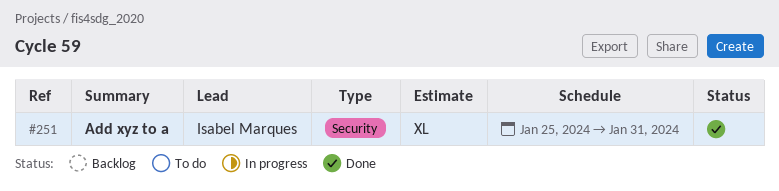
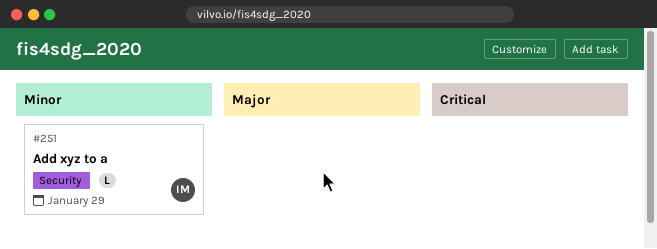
#251, estimate: XL -> L
#251, due: Jan 31 -> Jan 29

